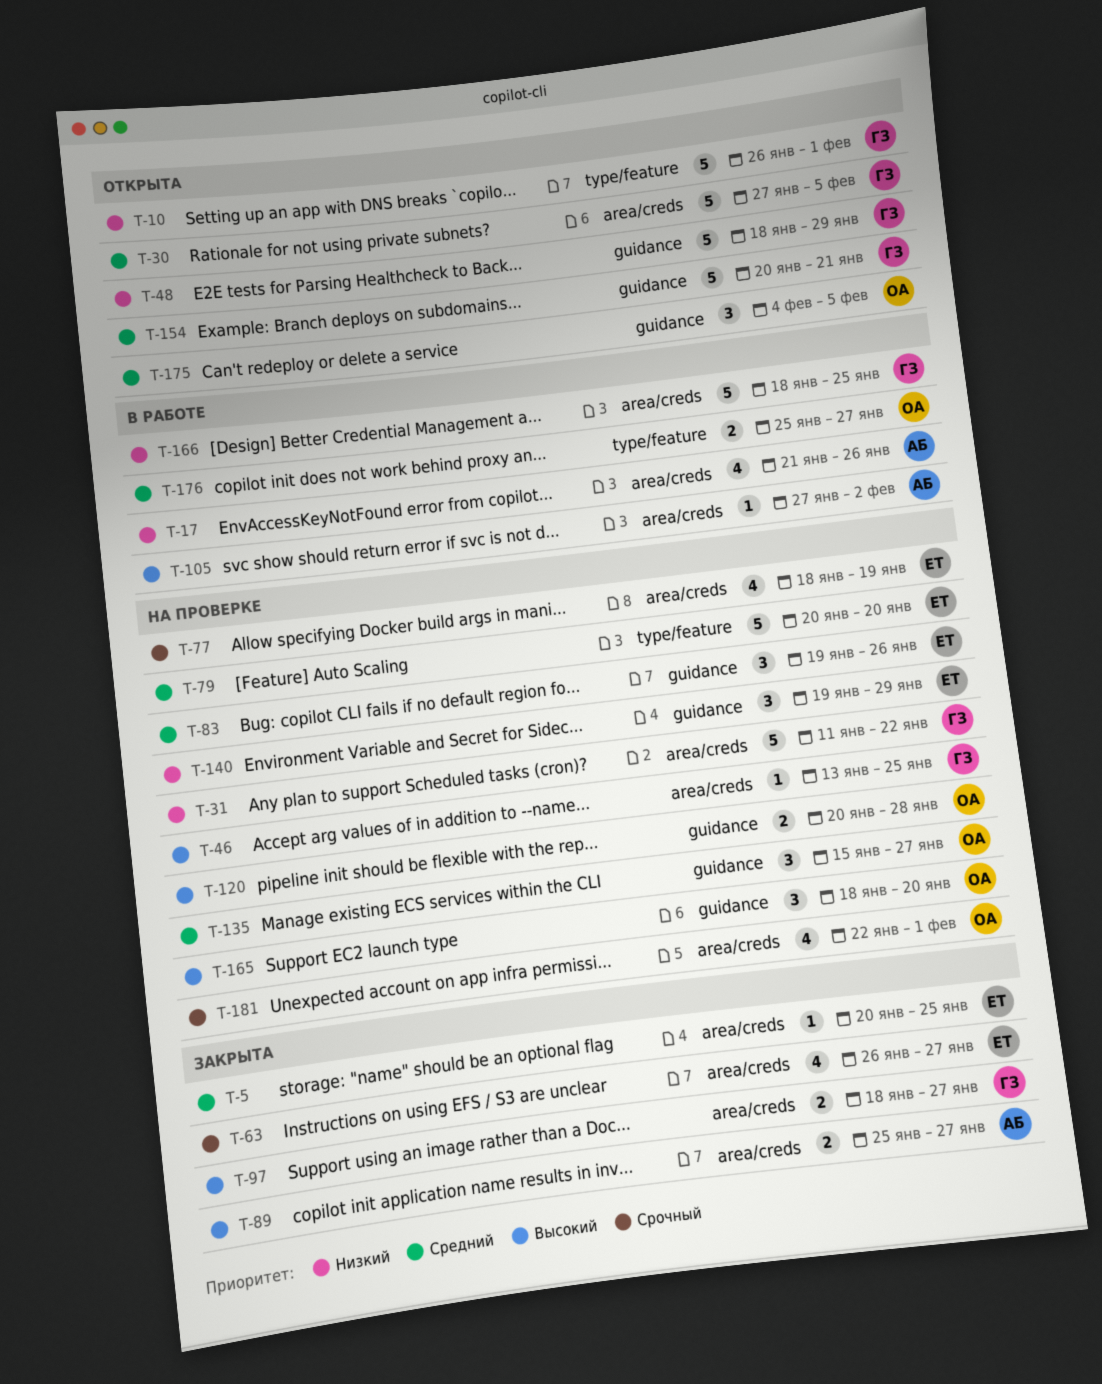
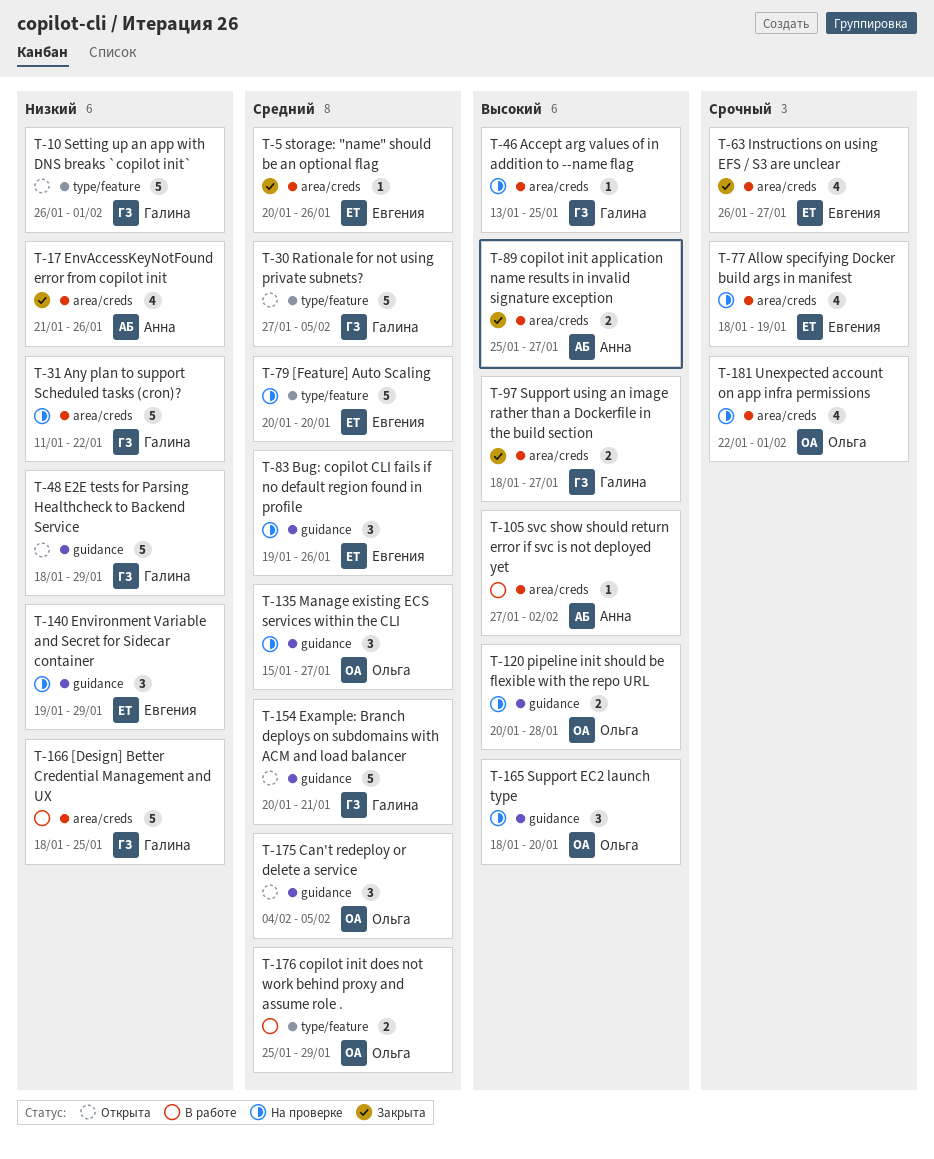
T-5, due: Jan 25 -> Jan 26
T-17, status: В работе -> Закрыта
T-30, label: area/creds -> type/feature
T-176, due: Jan 27 -> Jan 29

